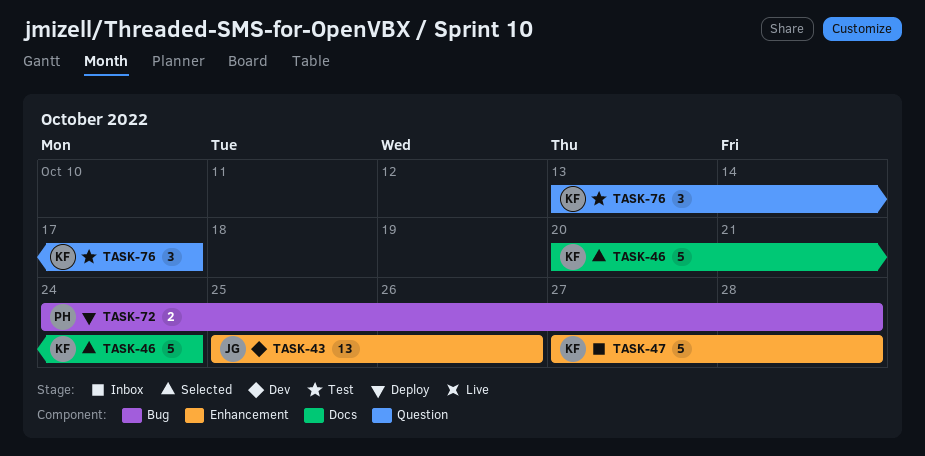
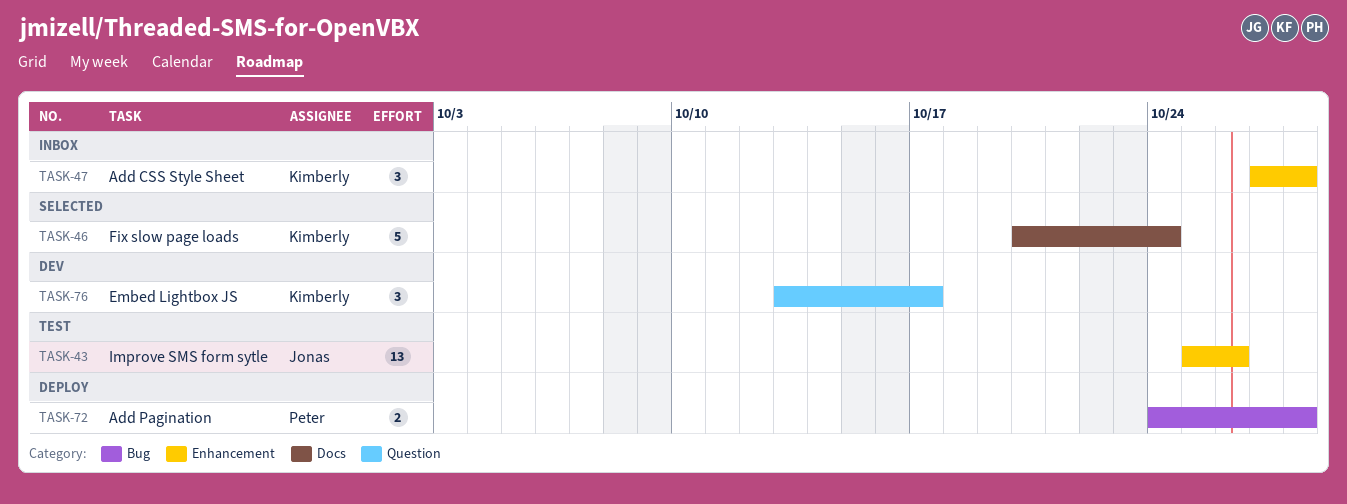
TASK-43, status: Dev -> Test
TASK-47, estimate: 5 -> 3
TASK-76, status: Test -> Dev

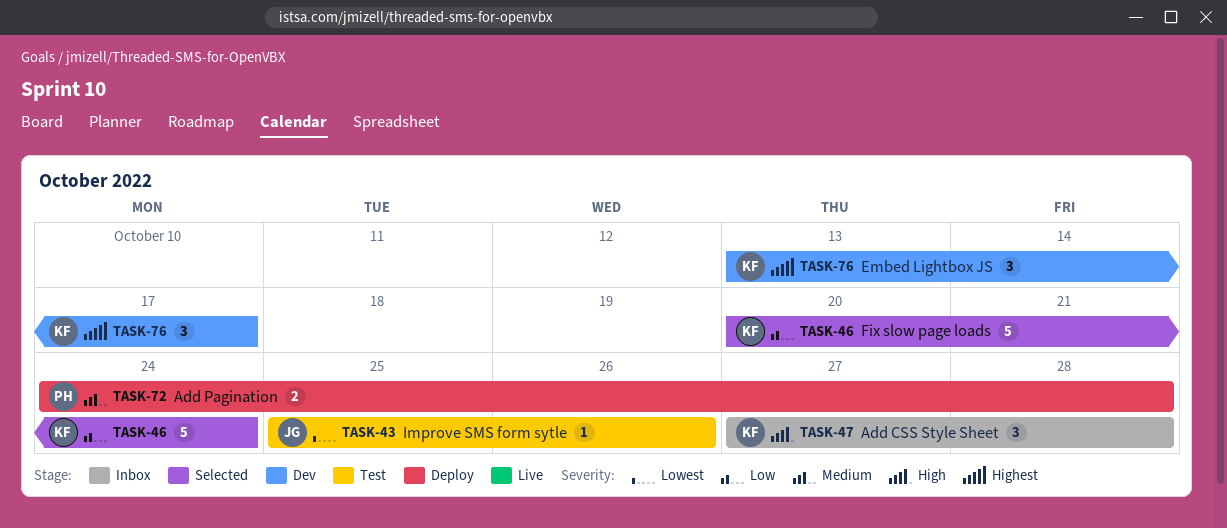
TASK-43, estimate: 13 -> 1

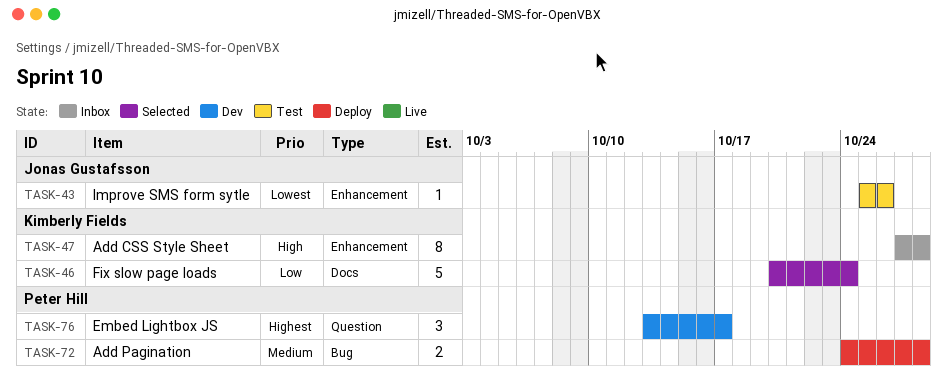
TASK-47, estimate: 3 -> 8
TASK-76, owner: Kimberly Fields -> Peter Hill

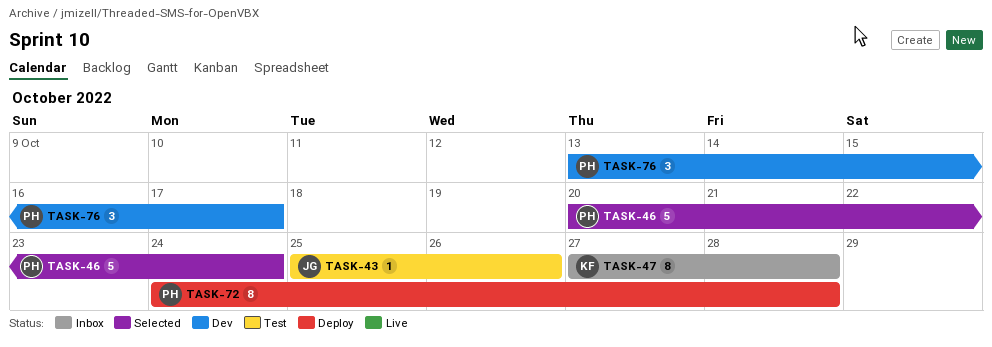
TASK-46, owner: Kimberly Fields -> Peter Hill
TASK-72, estimate: 2 -> 8

